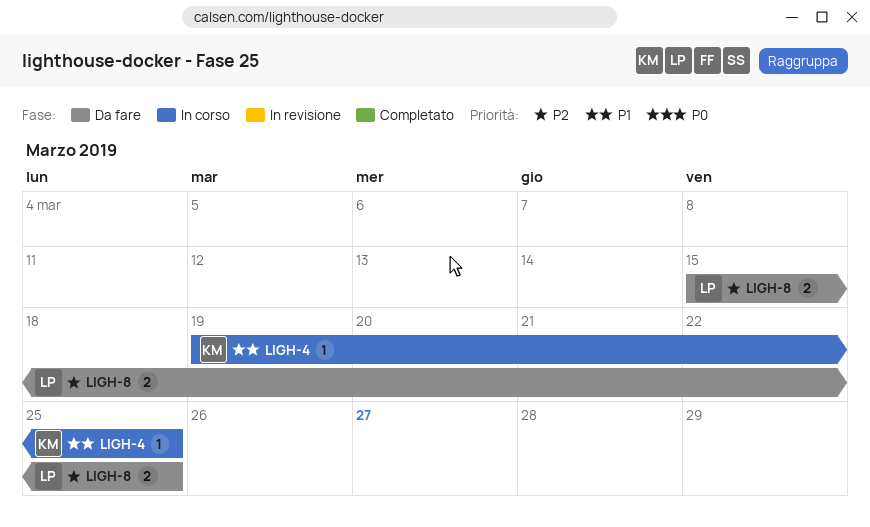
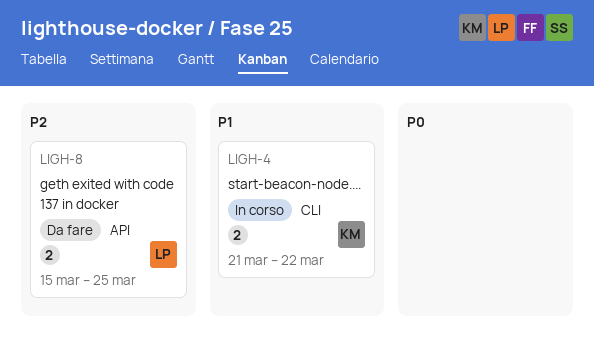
LIGH-4, estimate: 1 -> 2
LIGH-4, start: Mar 19 -> Mar 21
LIGH-4, due: Mar 25 -> Mar 22

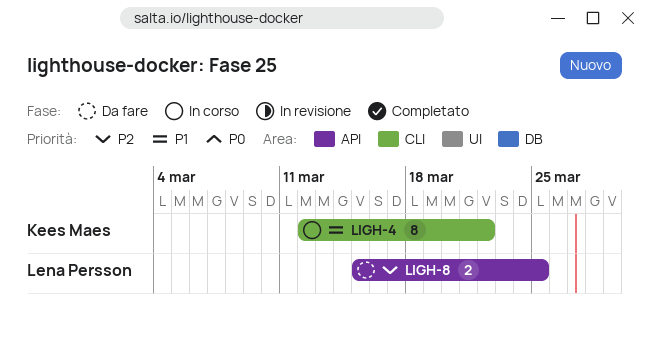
LIGH-4, estimate: 2 -> 8
LIGH-4, start: Mar 21 -> Mar 12

